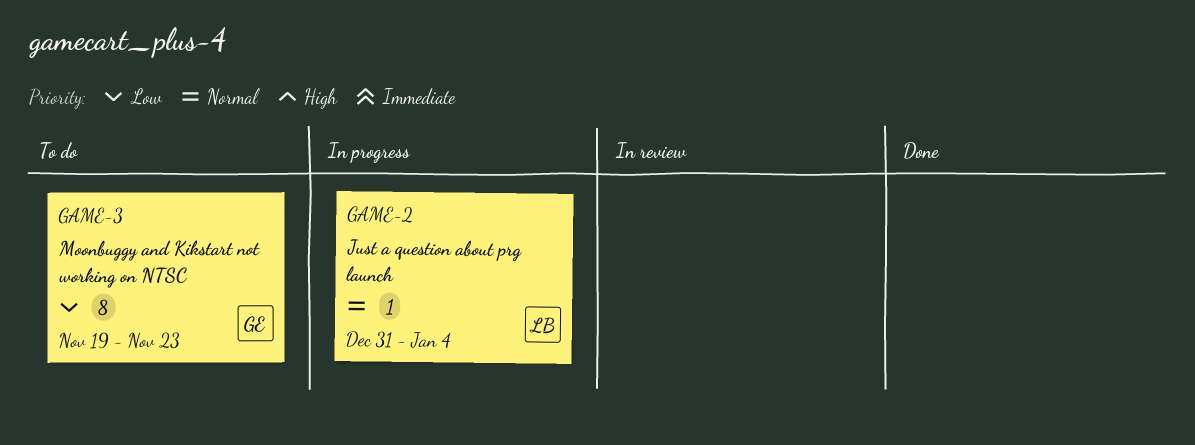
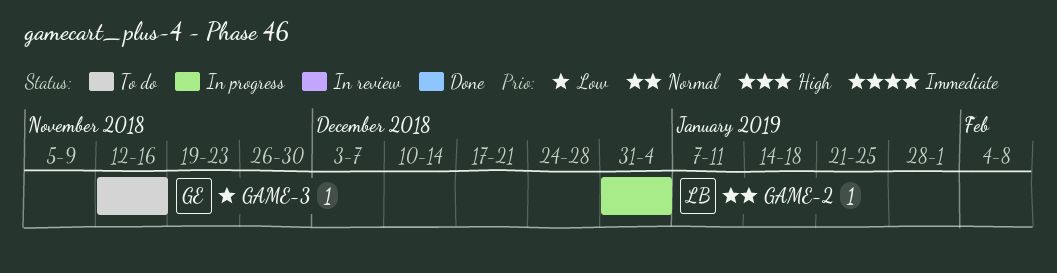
GAME-3, estimate: 8 -> 1
GAME-3, start: Nov 19 -> Nov 12
GAME-3, due: Nov 23 -> Nov 16

